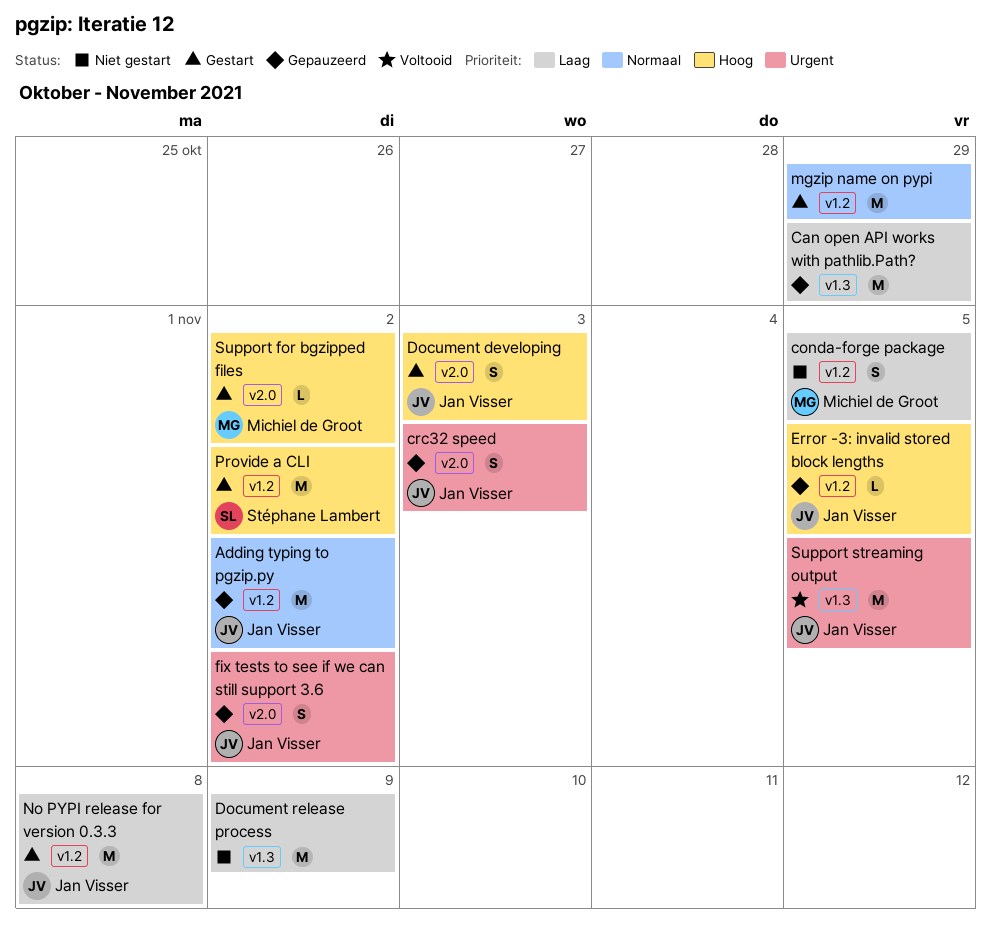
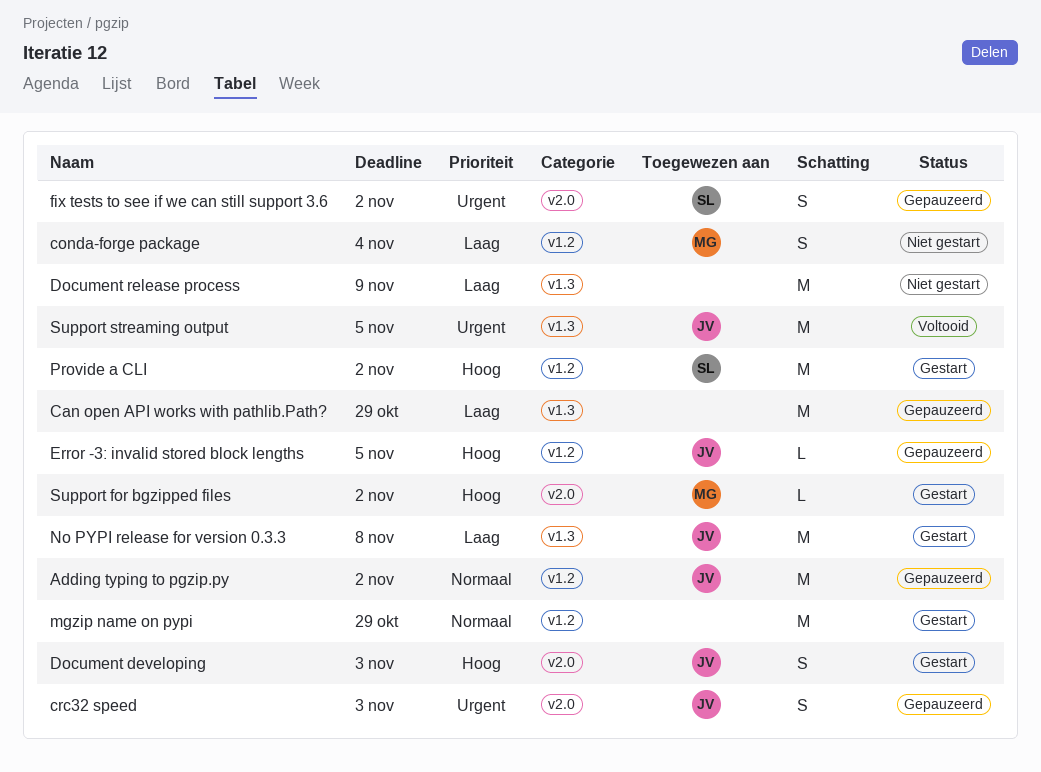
conda-forge package, due: Nov 5 -> Nov 4
fix tests to see if we can still support 3.6, owner: Jan Visser -> Stéphane Lambert
No PYPI release for version 0.3.3, label: v1.2 -> v1.3

